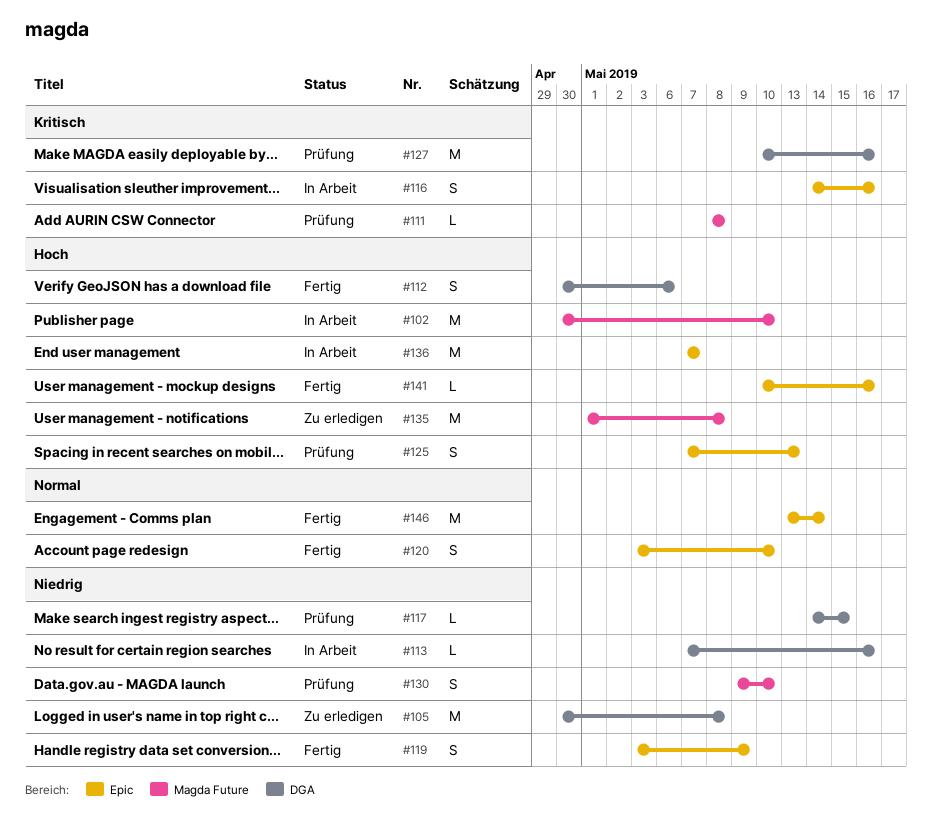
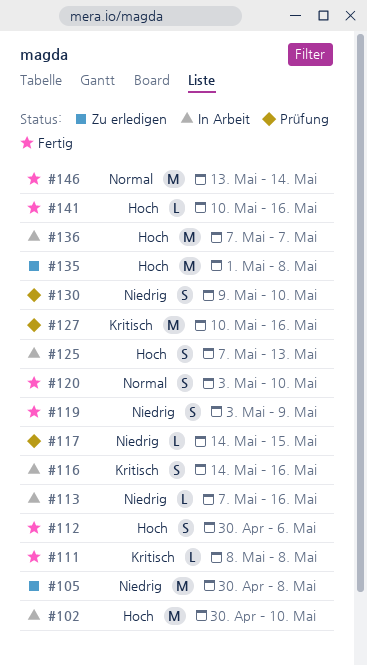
#111, status: Prüfung -> Fertig
#125, status: Prüfung -> In Arbeit

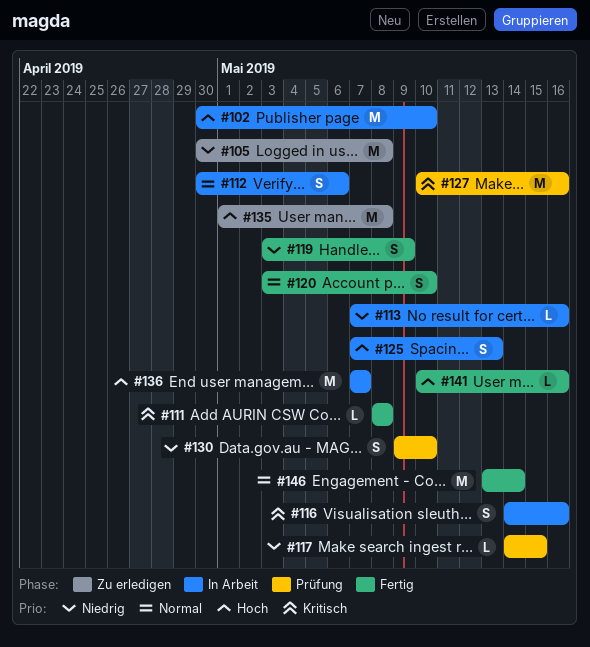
#112, status: Fertig -> In Arbeit
#112, priority: Hoch -> Normal

